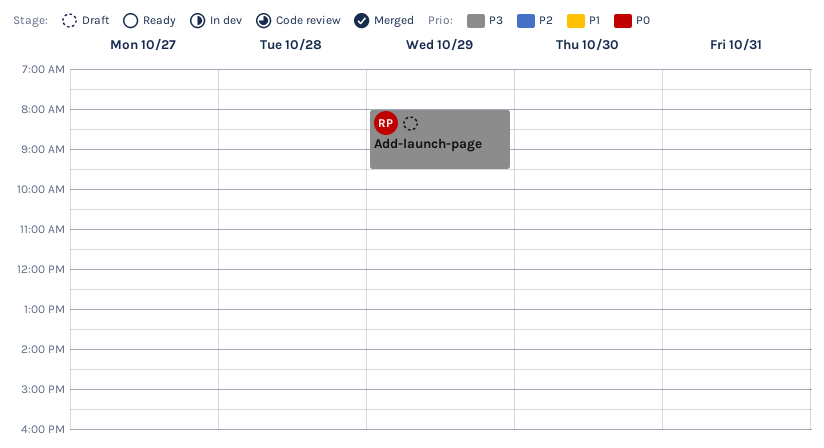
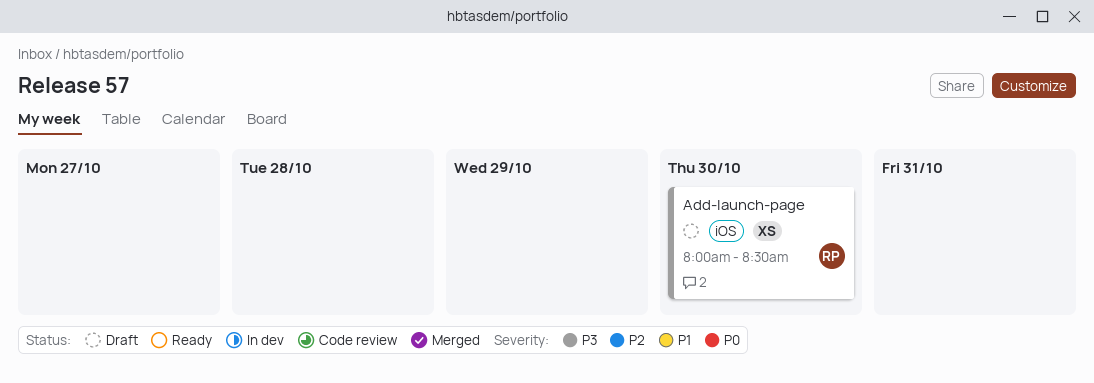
Add-launch-page, day: Oct 29 -> Oct 30
Add-launch-page, ends: 09:30 -> 08:30

